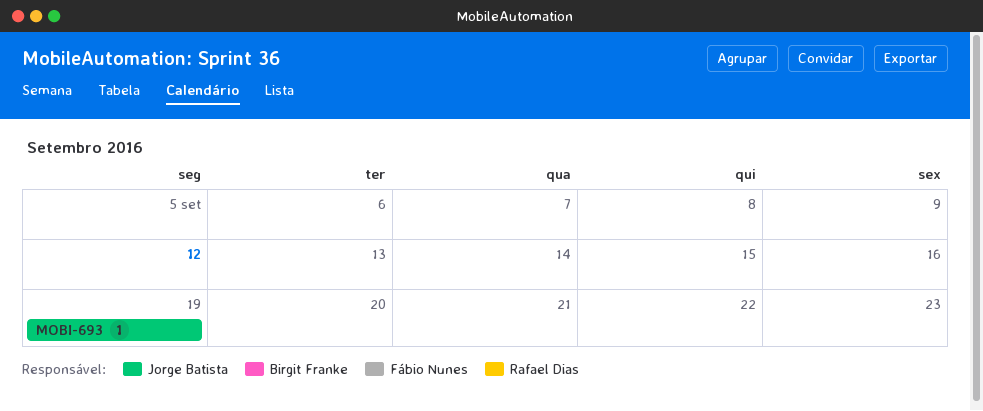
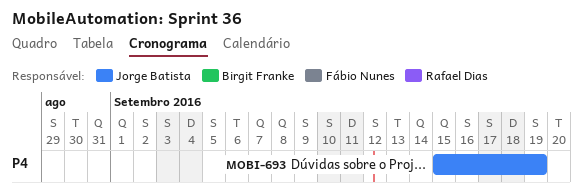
MOBI-693, start: Sep 19 -> Sep 15

